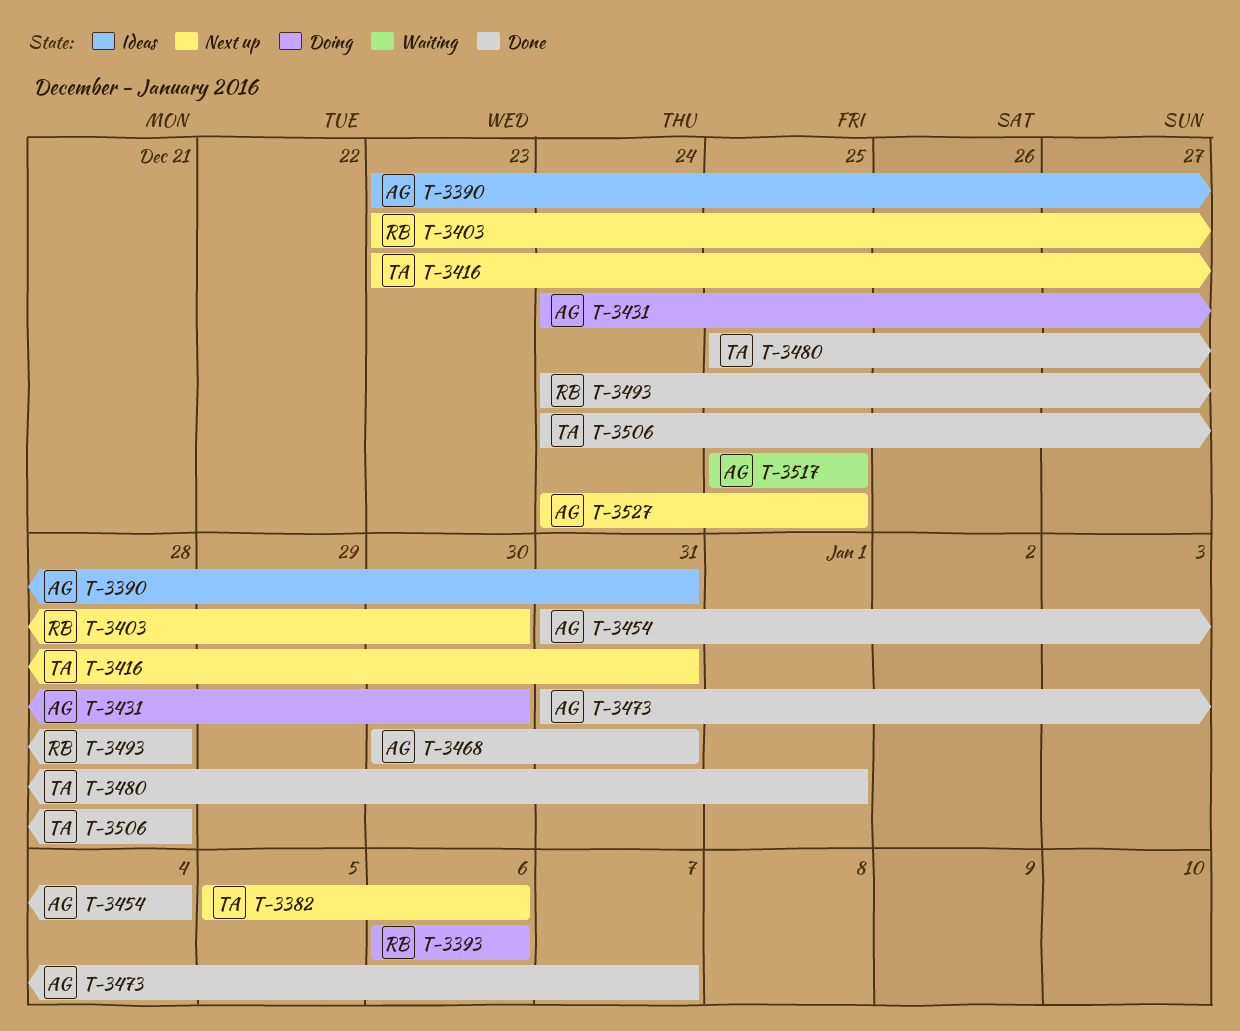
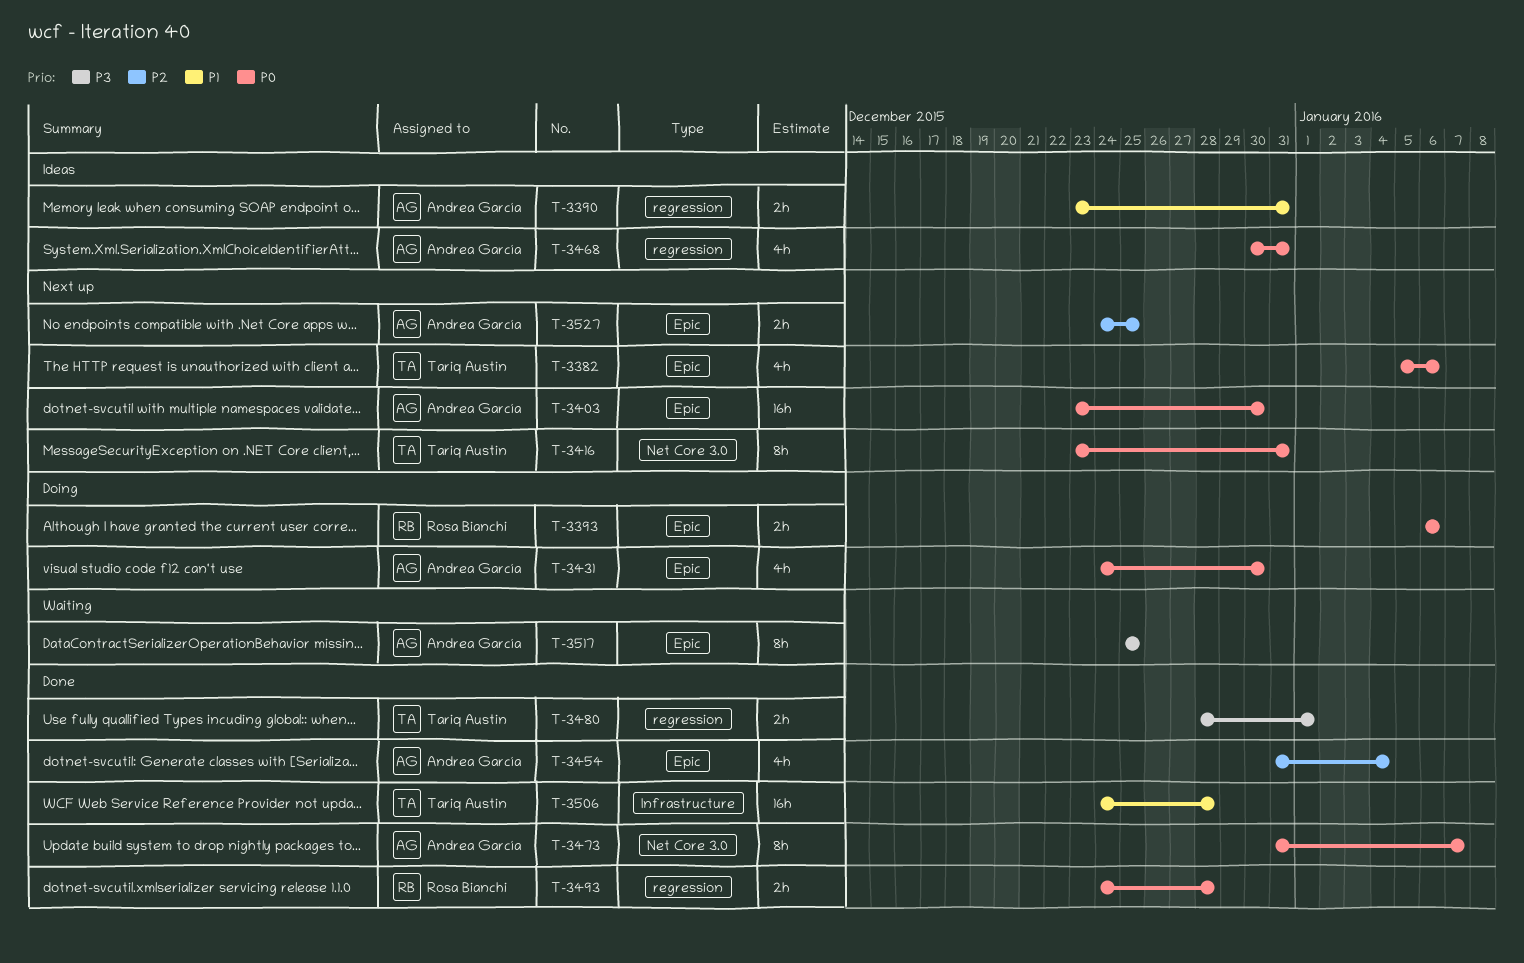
T-3403, owner: Rosa Bianchi -> Andrea García
T-3468, status: Done -> Ideas
T-3480, start: Dec 25 -> Dec 28

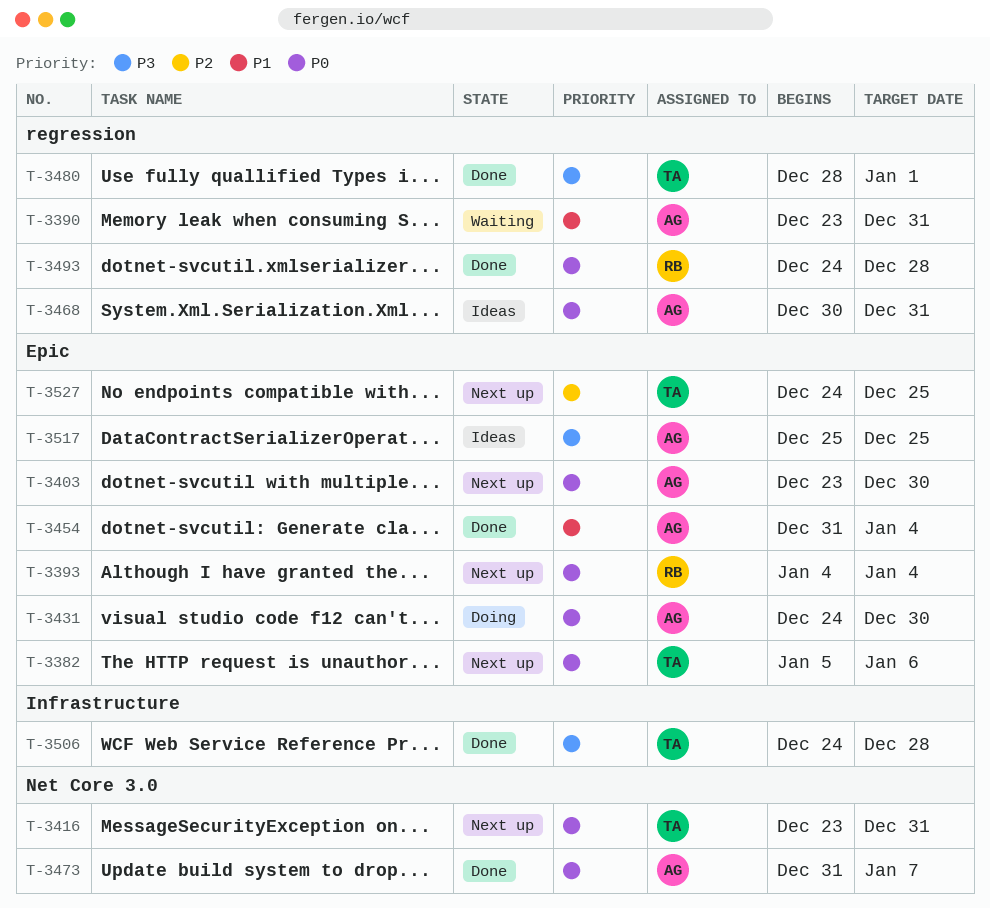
T-3390, status: Ideas -> Waiting
T-3393, status: Doing -> Next up
T-3393, start: Jan 6 -> Jan 4
T-3393, due: Jan 6 -> Jan 4
T-3454, priority: P2 -> P1
T-3506, priority: P1 -> P3
T-3517, status: Waiting -> Ideas
T-3527, owner: Andrea García -> Tariq Austin

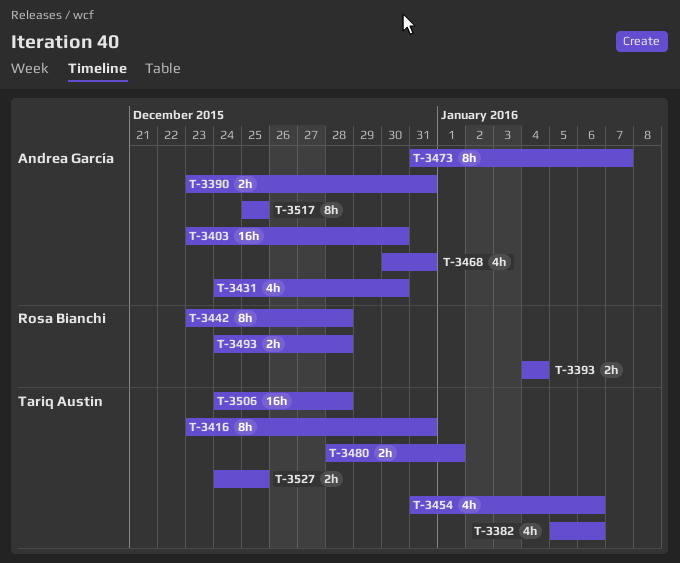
T-3442: none -> present
T-3454, owner: Andrea García -> Tariq Austin
T-3454, due: Jan 4 -> Jan 6

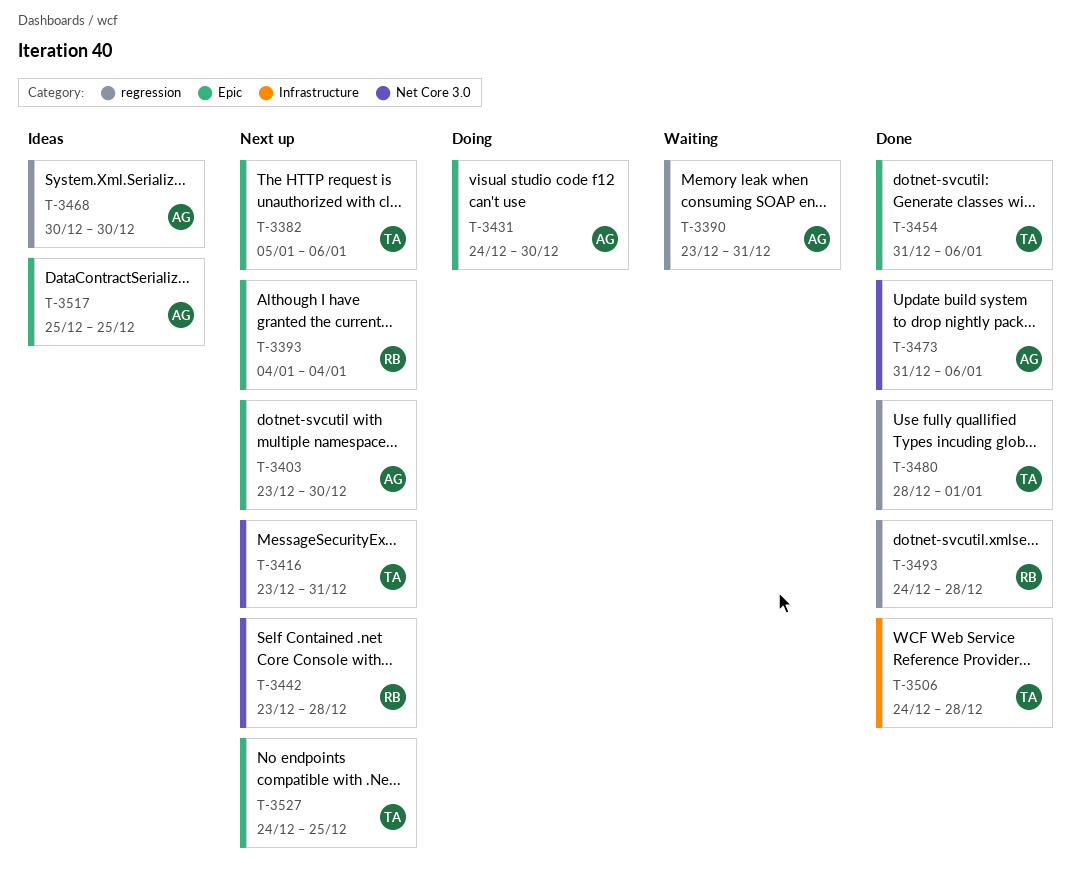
T-3468, due: Dec 31 -> Dec 30
T-3473, due: Jan 7 -> Jan 6

